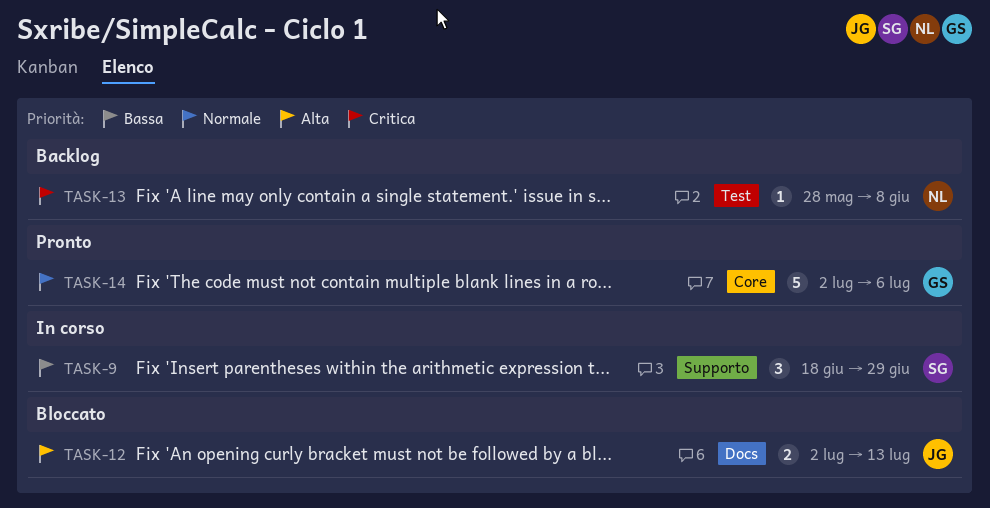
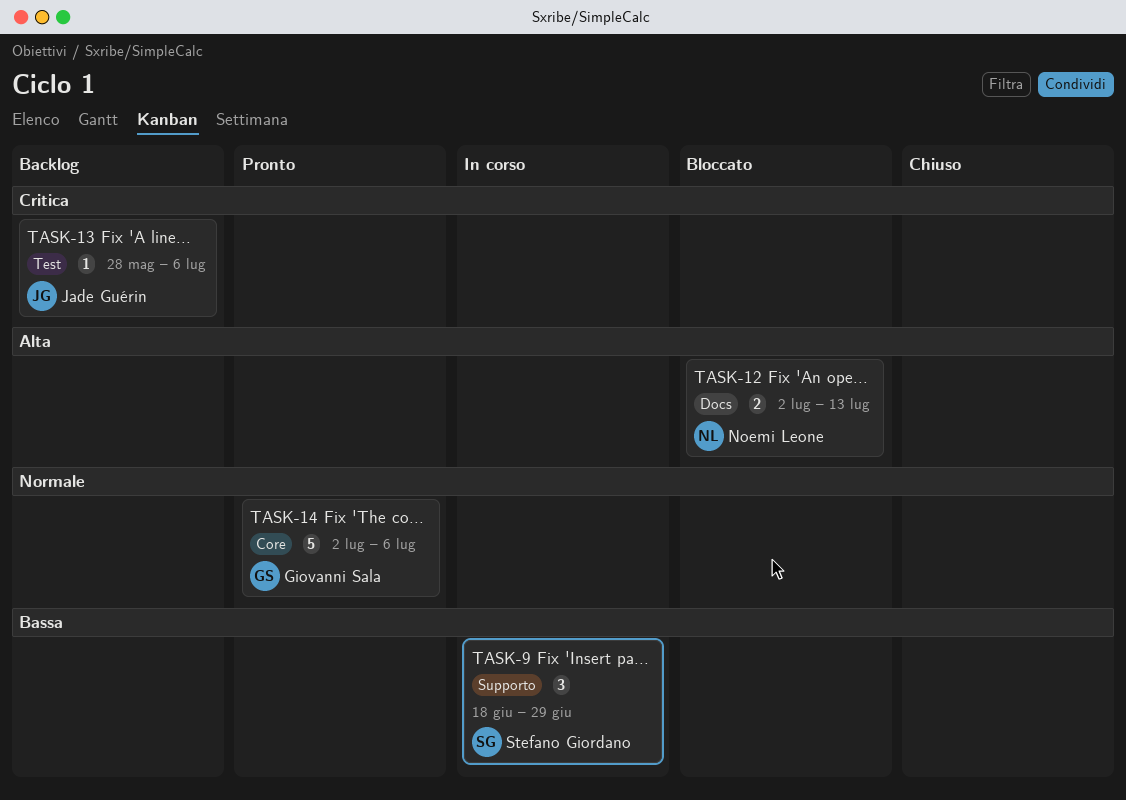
TASK-12, owner: Jade Guérin -> Noemi Leone
TASK-13, owner: Noemi Leone -> Jade Guérin
TASK-13, due: Jun 8 -> Jul 6

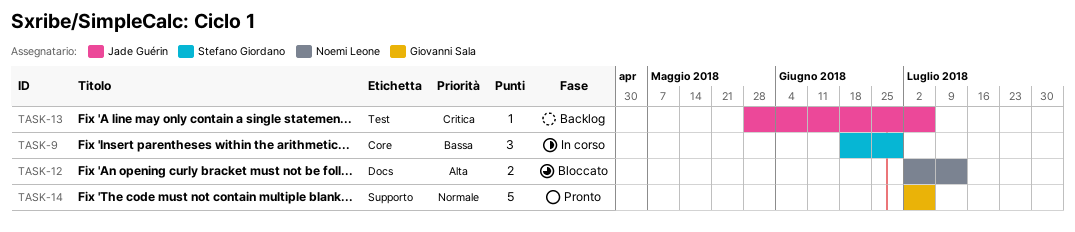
TASK-9, label: Supporto -> Core
TASK-14, label: Core -> Supporto

